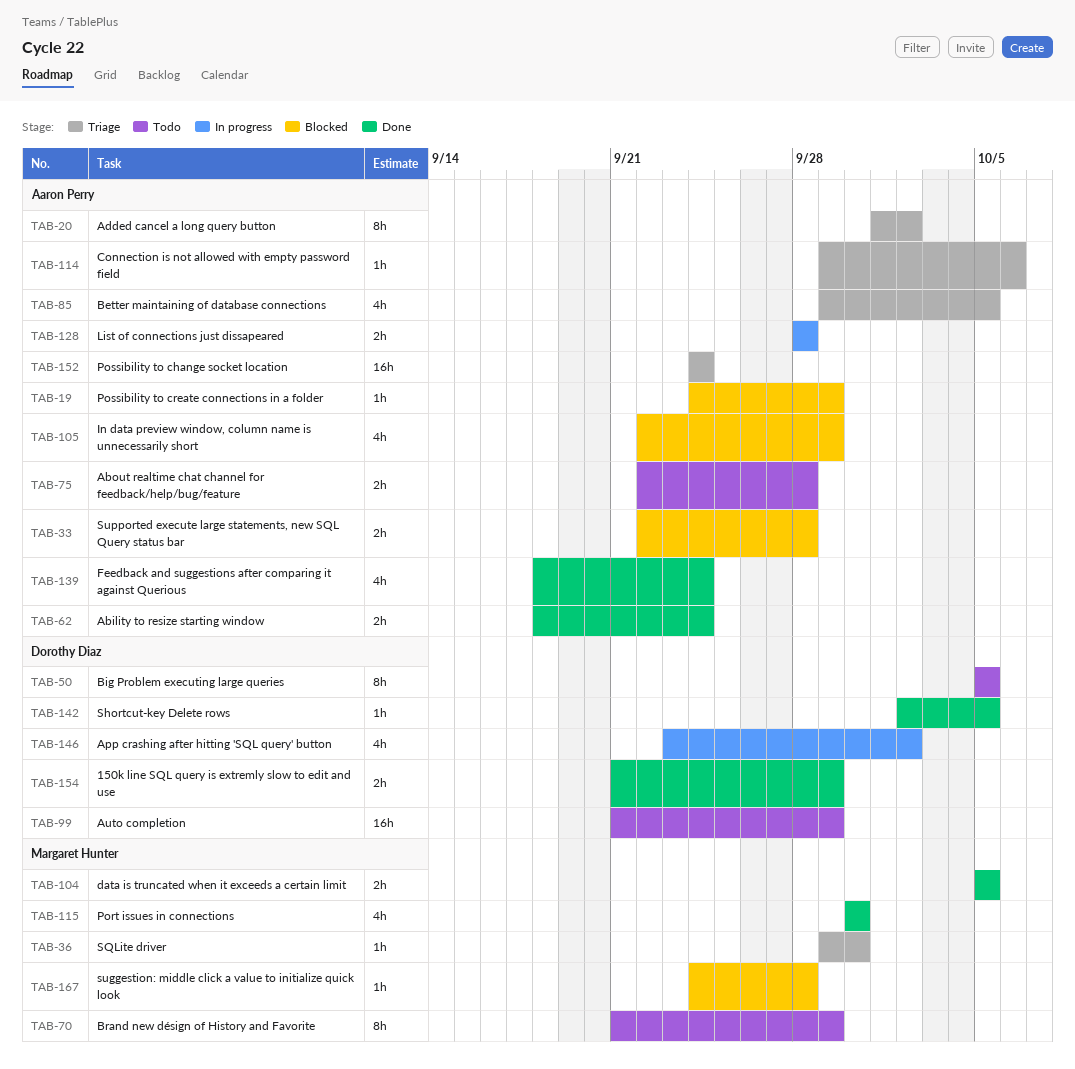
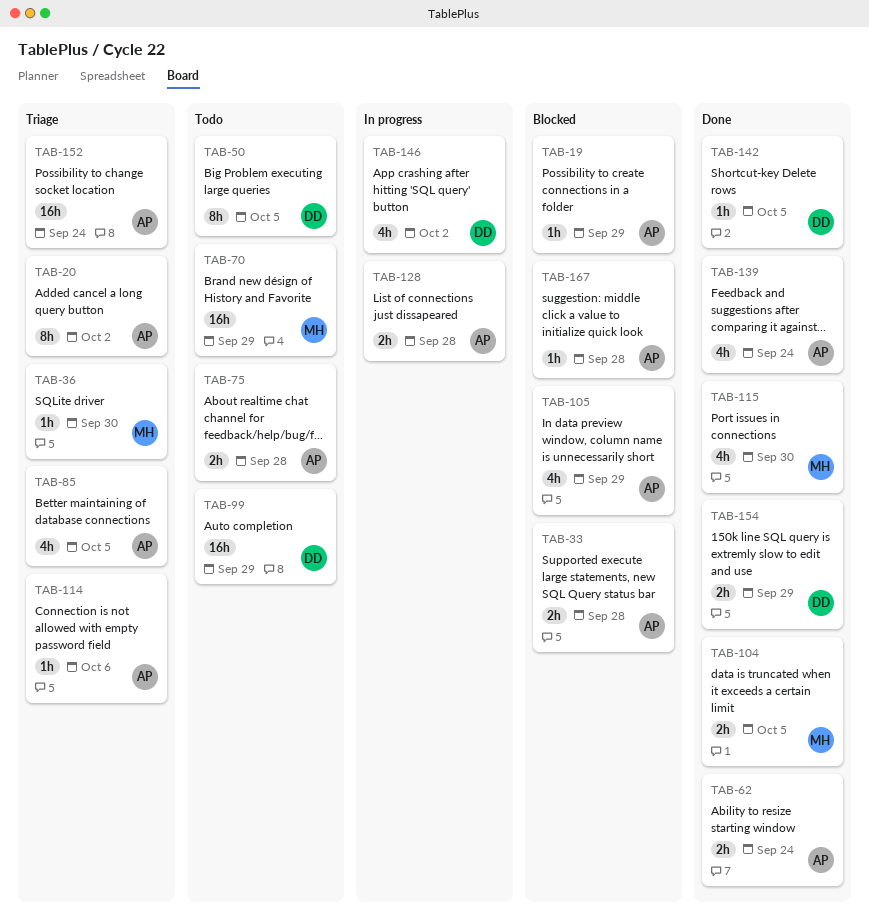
TAB-70, estimate: 8h -> 16h
TAB-167, owner: Margaret Hunter -> Aaron Perry

